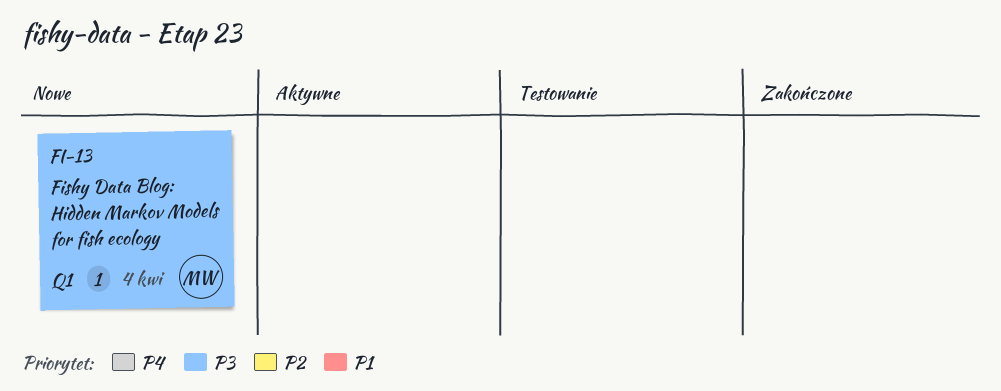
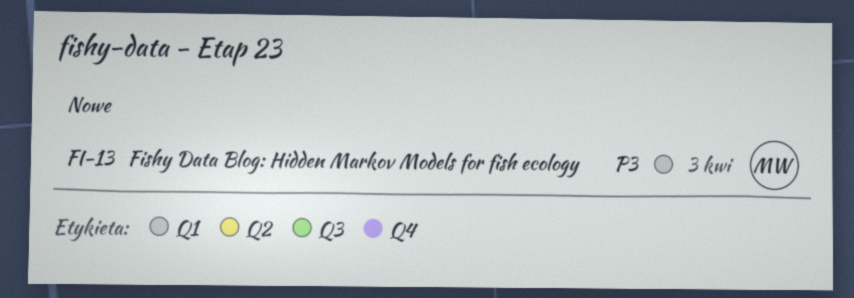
FI-13, due: Apr 4 -> Apr 3

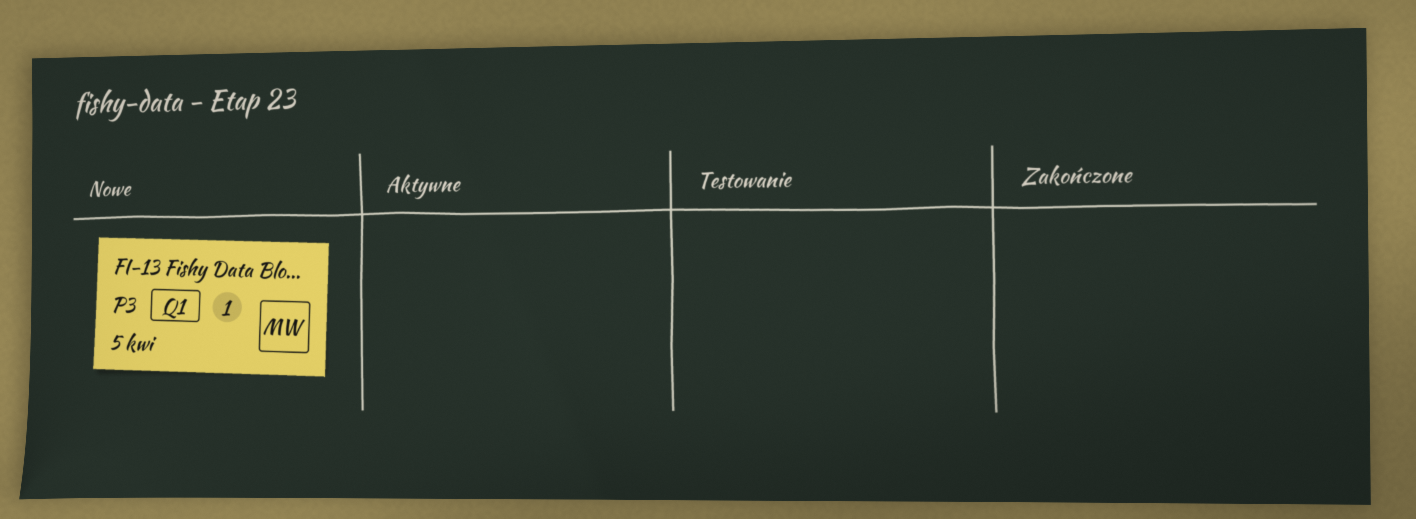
FI-13, due: Apr 3 -> Apr 5

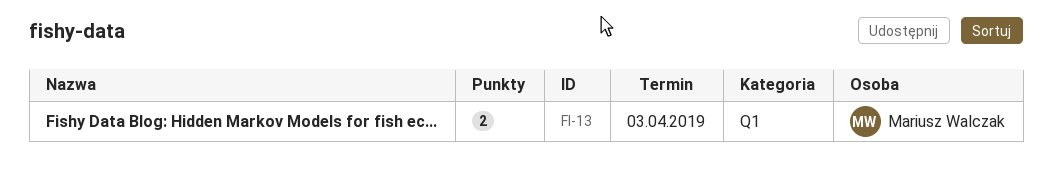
FI-13, estimate: 1 -> 2
FI-13, due: Apr 5 -> Apr 3

